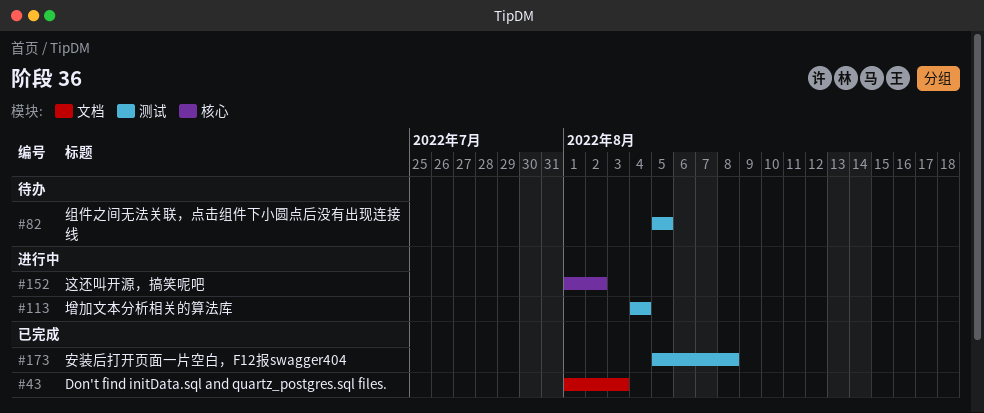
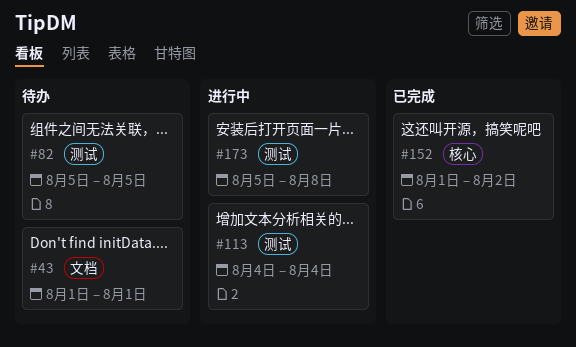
#43, status: 已完成 -> 待办
#43, due: Aug 3 -> Aug 1
#152, status: 进行中 -> 已完成
#173, status: 已完成 -> 进行中

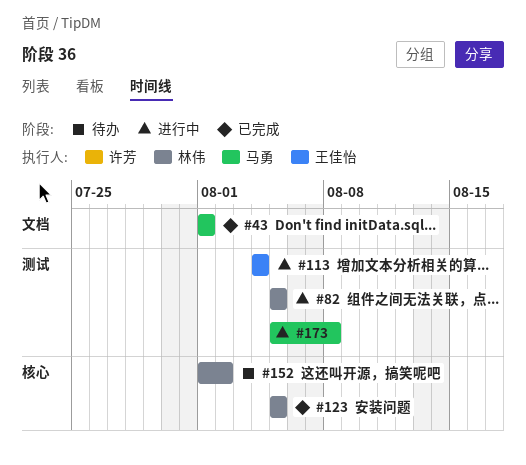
#43, status: 待办 -> 已完成
#82, status: 待办 -> 进行中
#123: none -> present
#152, status: 已完成 -> 待办

